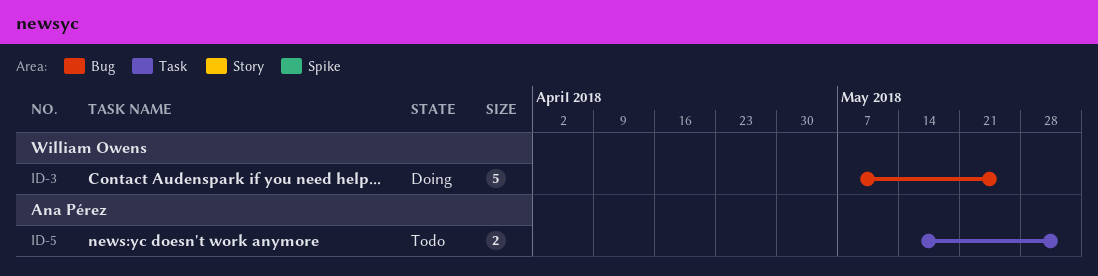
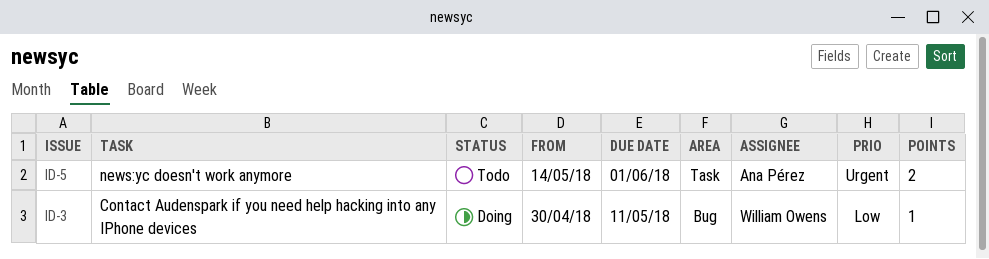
ID-3, estimate: 5 -> 1
ID-3, start: May 7 -> Apr 30
ID-3, due: May 25 -> May 11

